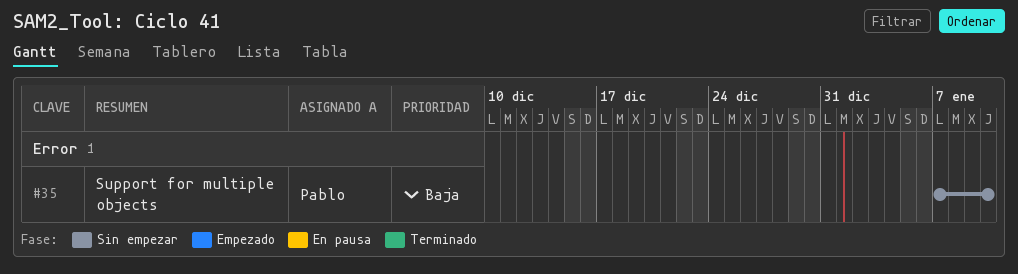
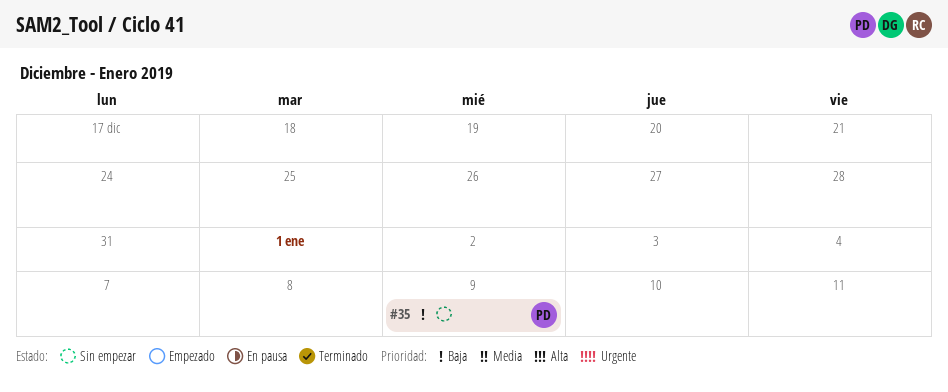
#35, due: Jan 10 -> Jan 9

